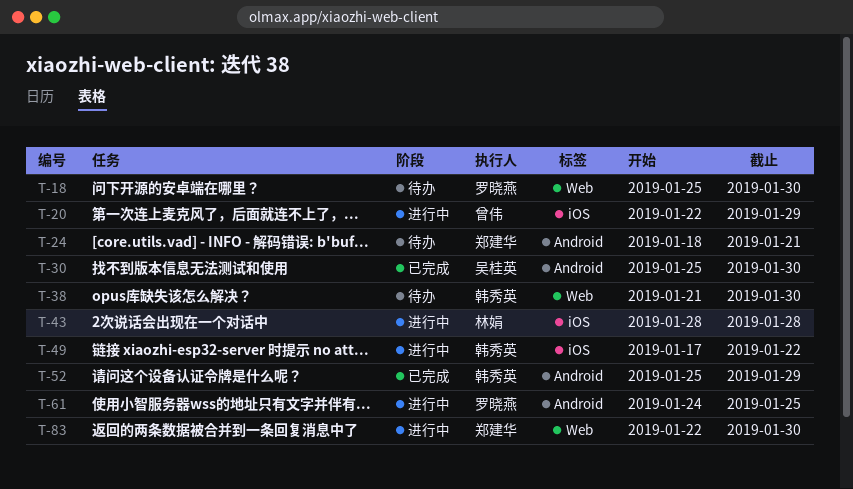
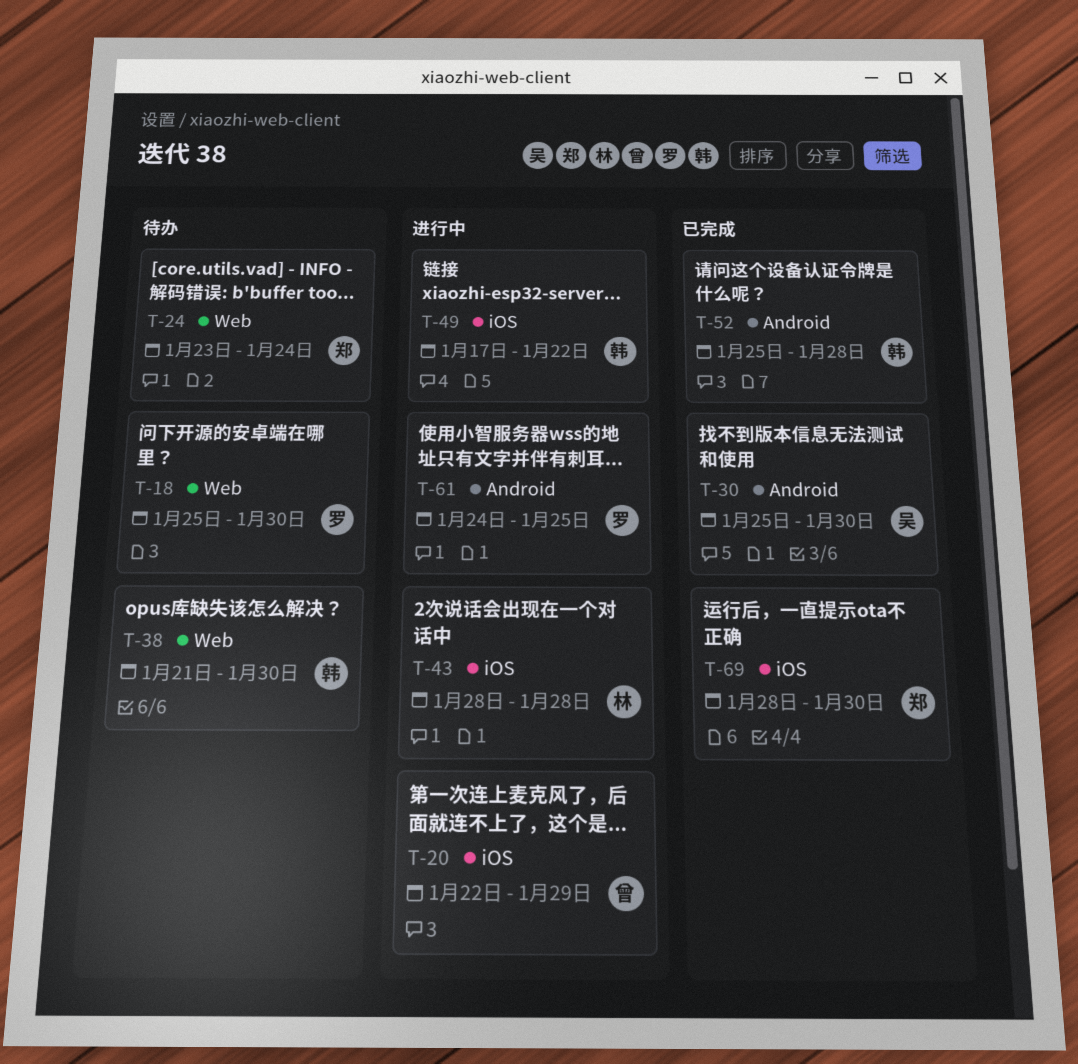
T-24, label: Android -> Web
T-24, start: Jan 18 -> Jan 23
T-24, due: Jan 21 -> Jan 24
T-52, due: Jan 29 -> Jan 28
T-69: none -> present
T-83: present -> none

